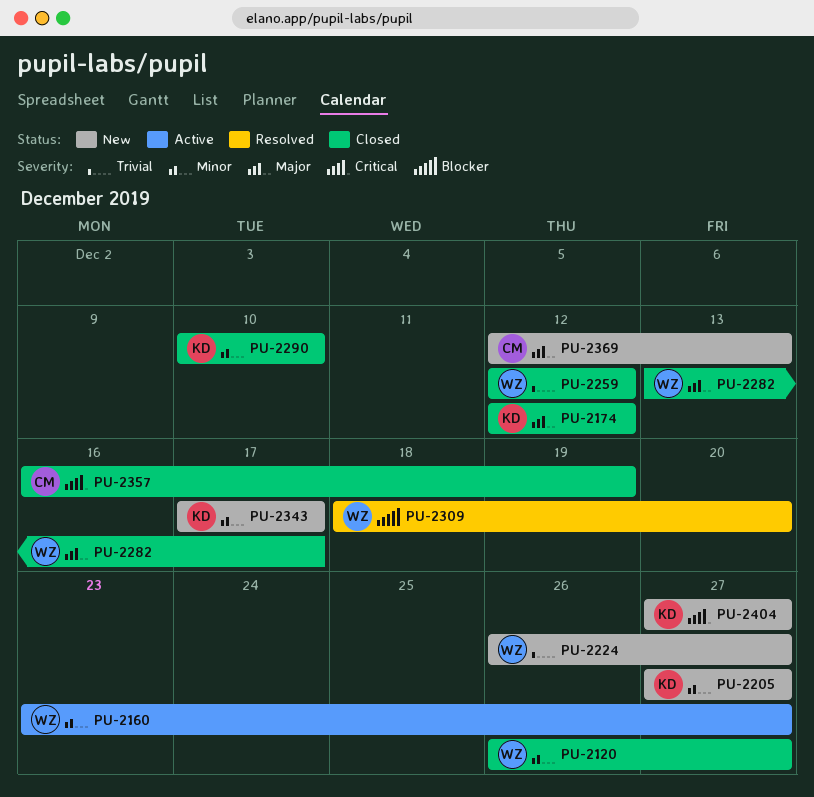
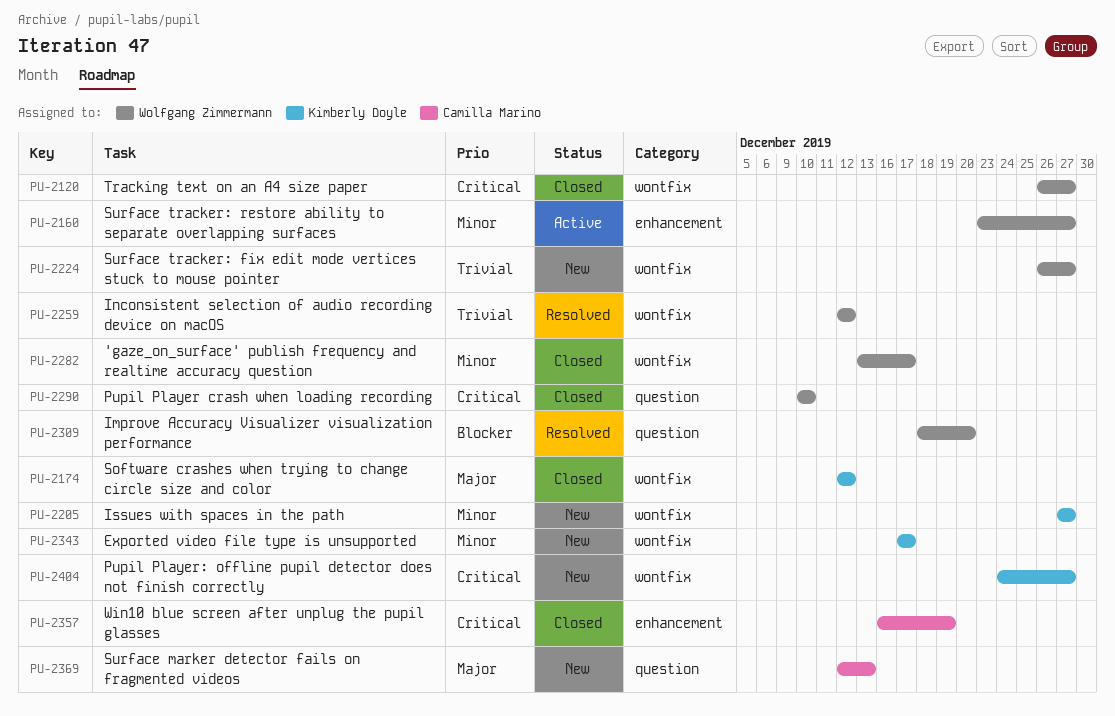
PU-2120, priority: Minor -> Critical
PU-2259, status: Closed -> Resolved
PU-2282, priority: Major -> Minor
PU-2290, owner: Kimberly Doyle -> Wolfgang Zimmermann
PU-2290, priority: Minor -> Critical
PU-2404, start: Dec 27 -> Dec 24

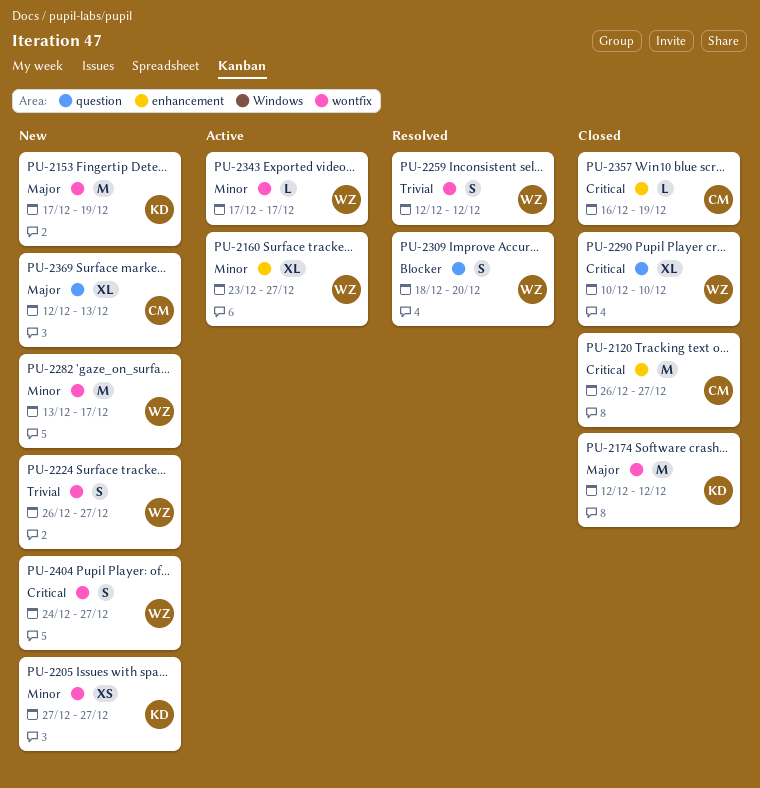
PU-2120, owner: Wolfgang Zimmermann -> Camilla Marino
PU-2120, label: wontfix -> enhancement
PU-2153: none -> present
PU-2282, status: Closed -> New
PU-2343, status: New -> Active
PU-2343, owner: Kimberly Doyle -> Wolfgang Zimmermann
PU-2404, owner: Kimberly Doyle -> Wolfgang Zimmermann

